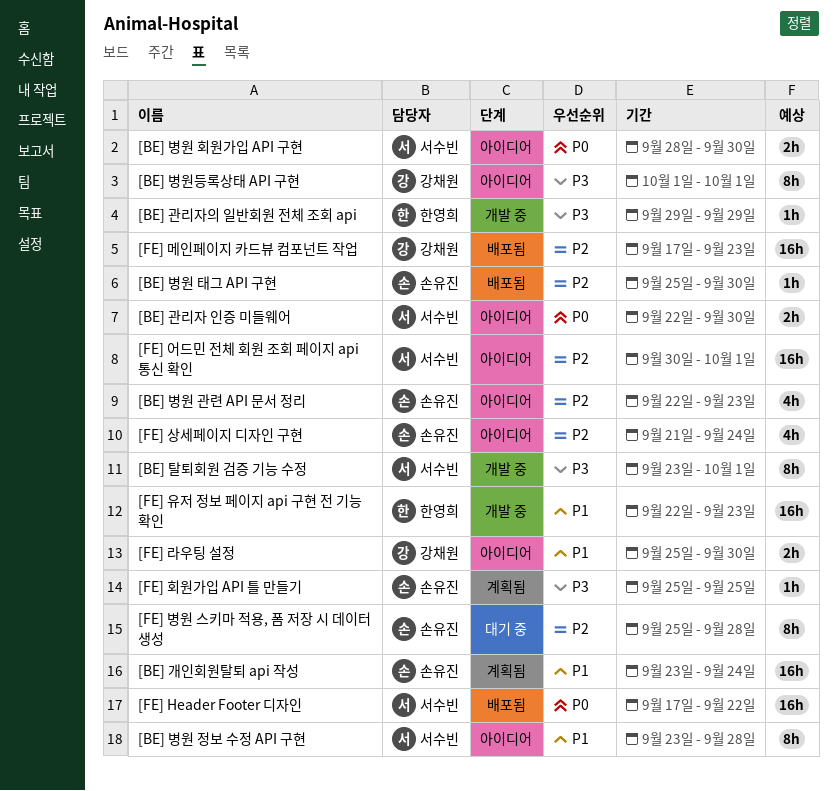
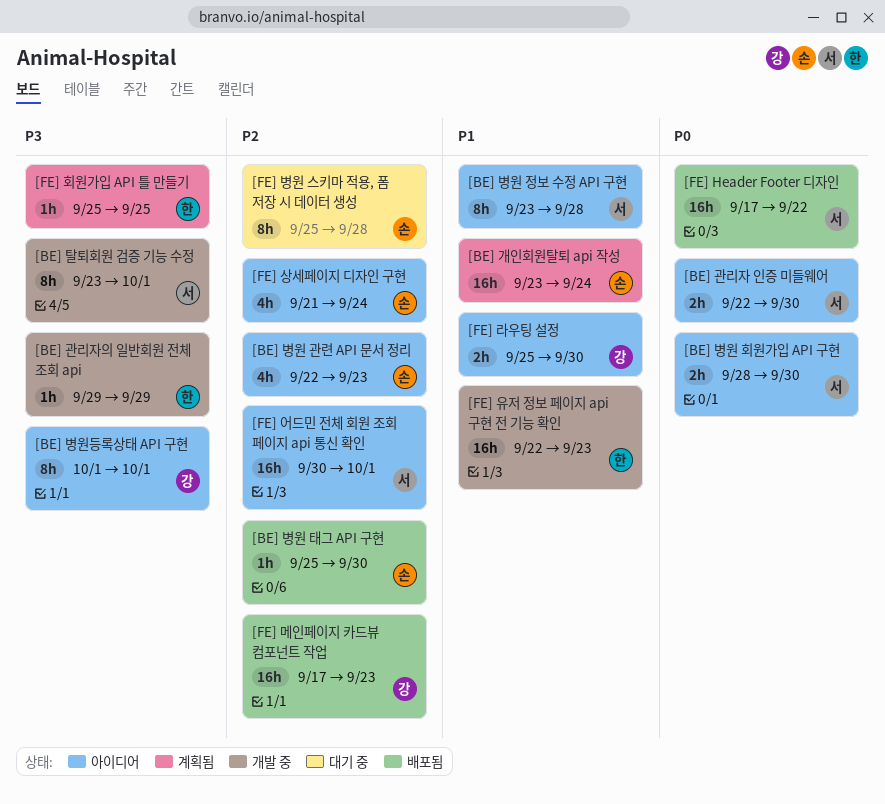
[FE] 회원가입 API 틀 만들기, owner: 손유진 -> 한영희

